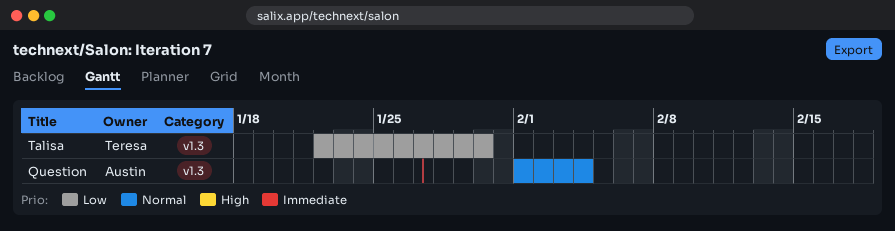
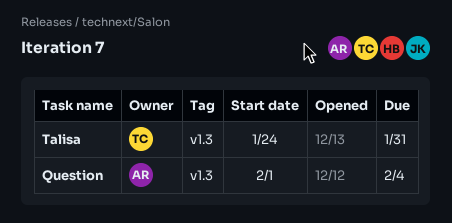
Talisa, start: Jan 22 -> Jan 24
Talisa, due: Jan 30 -> Jan 31

